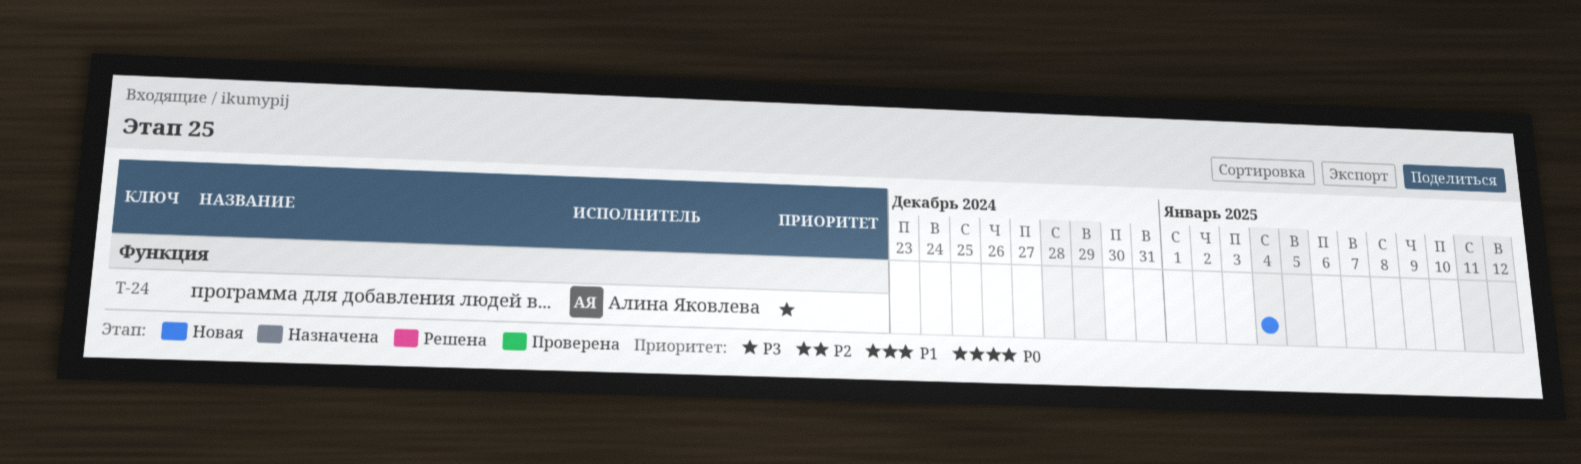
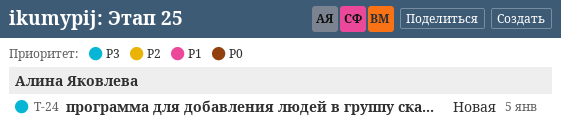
T-24, due: Jan 4 -> Jan 5

